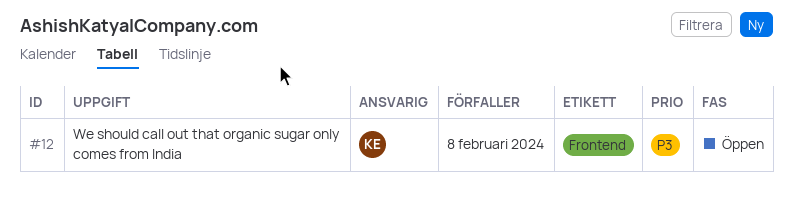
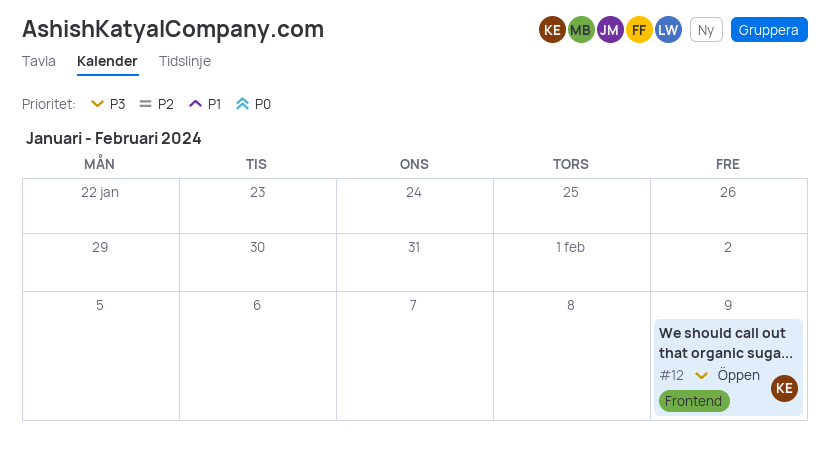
#12, due: Feb 8 -> Feb 9

